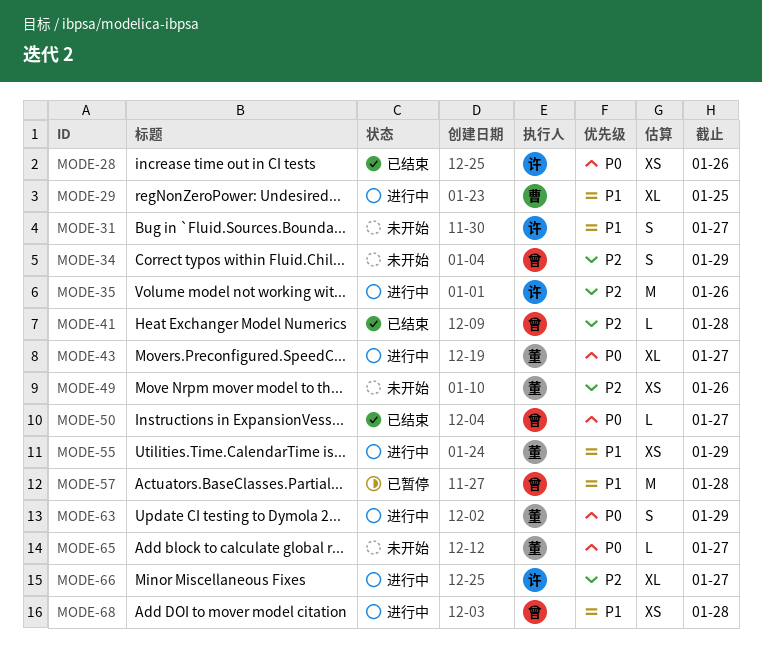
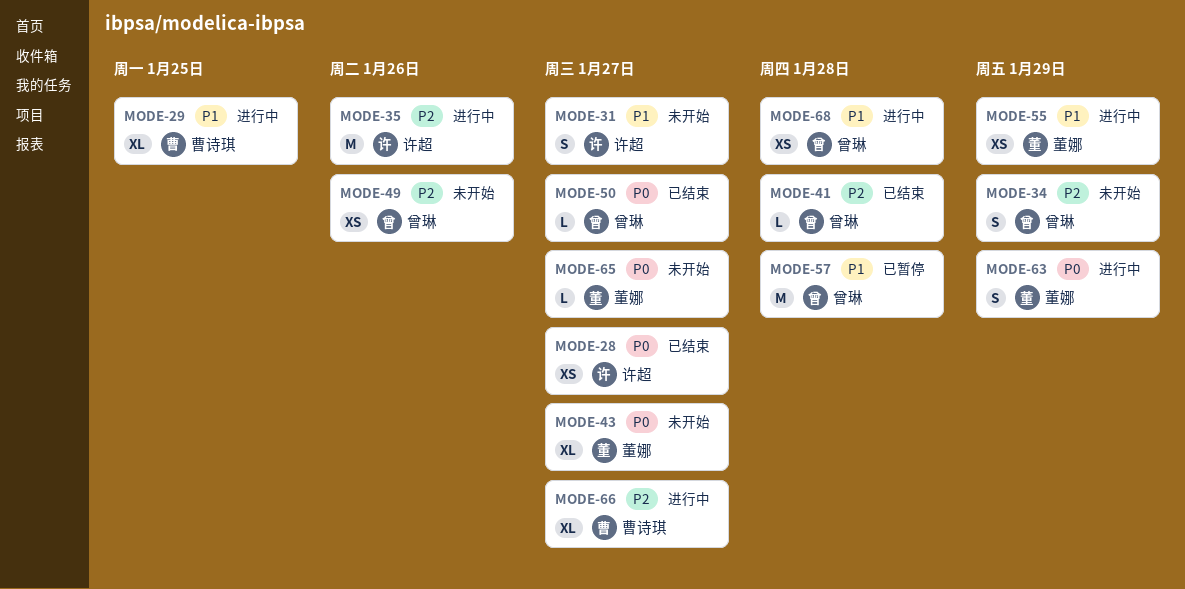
MODE-28, due: Jan 26 -> Jan 27
MODE-43, status: 进行中 -> 未开始
MODE-49, owner: 董娜 -> 曾琳
MODE-66, owner: 许超 -> 曹诗琪

